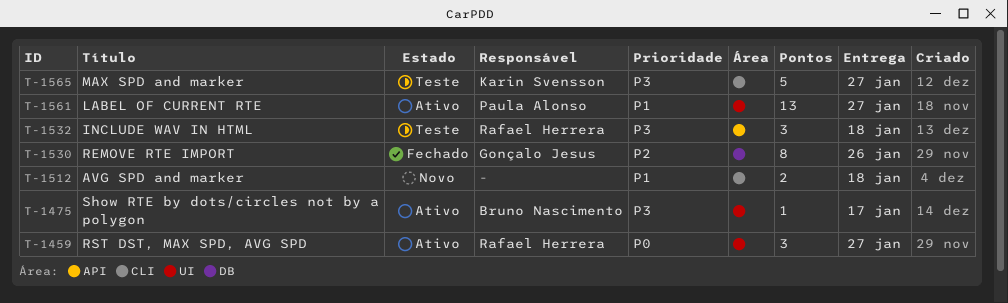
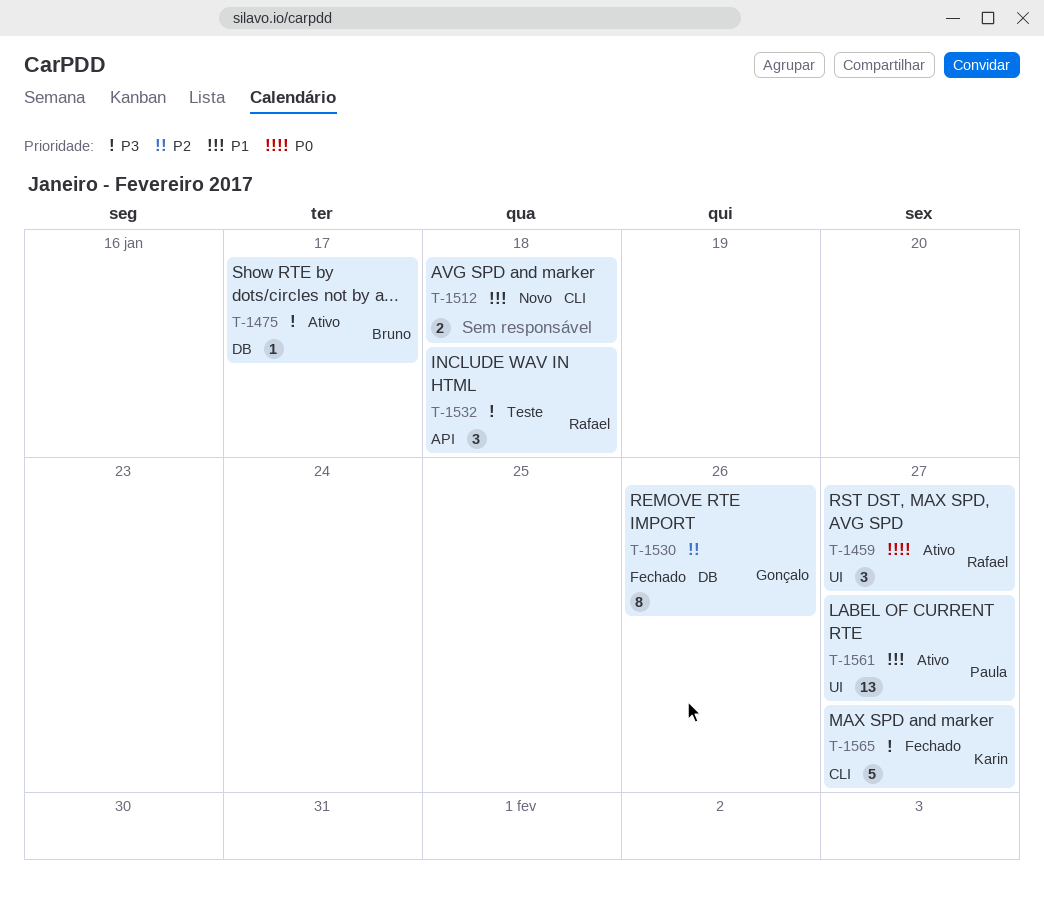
T-1475, label: UI -> DB
T-1565, status: Teste -> Fechado

